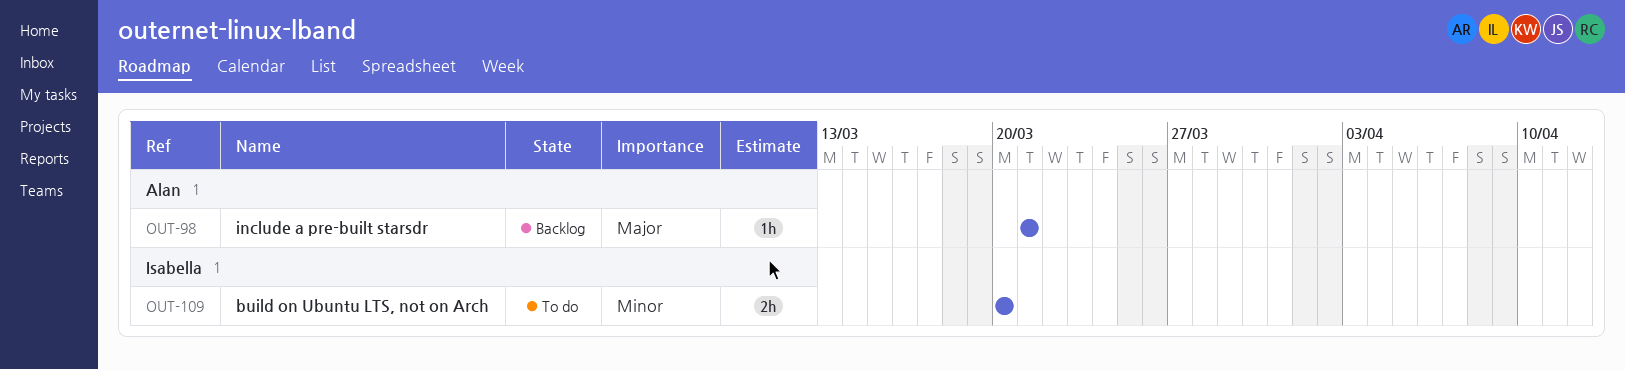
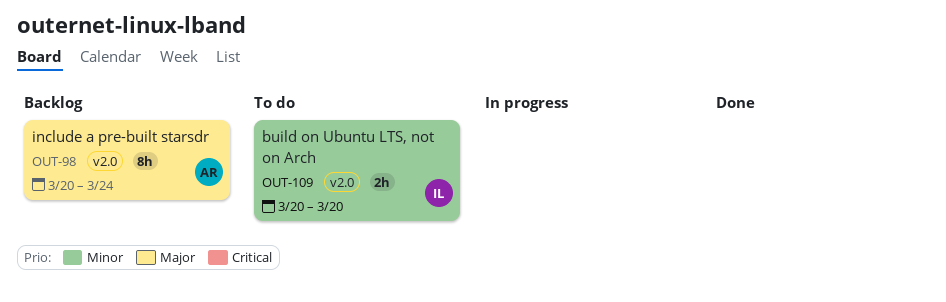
OUT-98, estimate: 1h -> 8h
OUT-98, start: Mar 21 -> Mar 20
OUT-98, due: Mar 21 -> Mar 24

